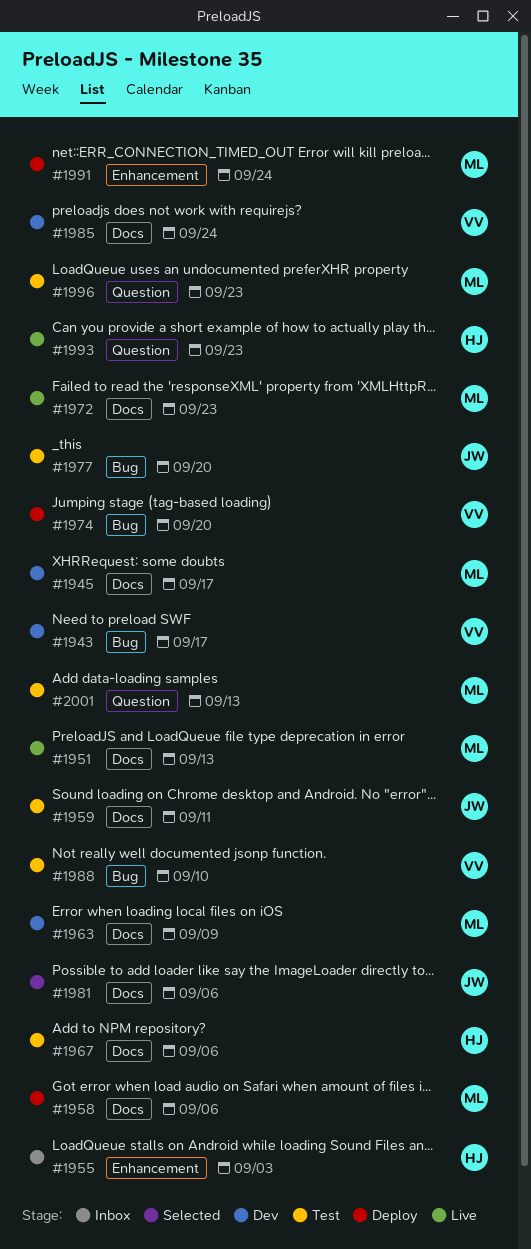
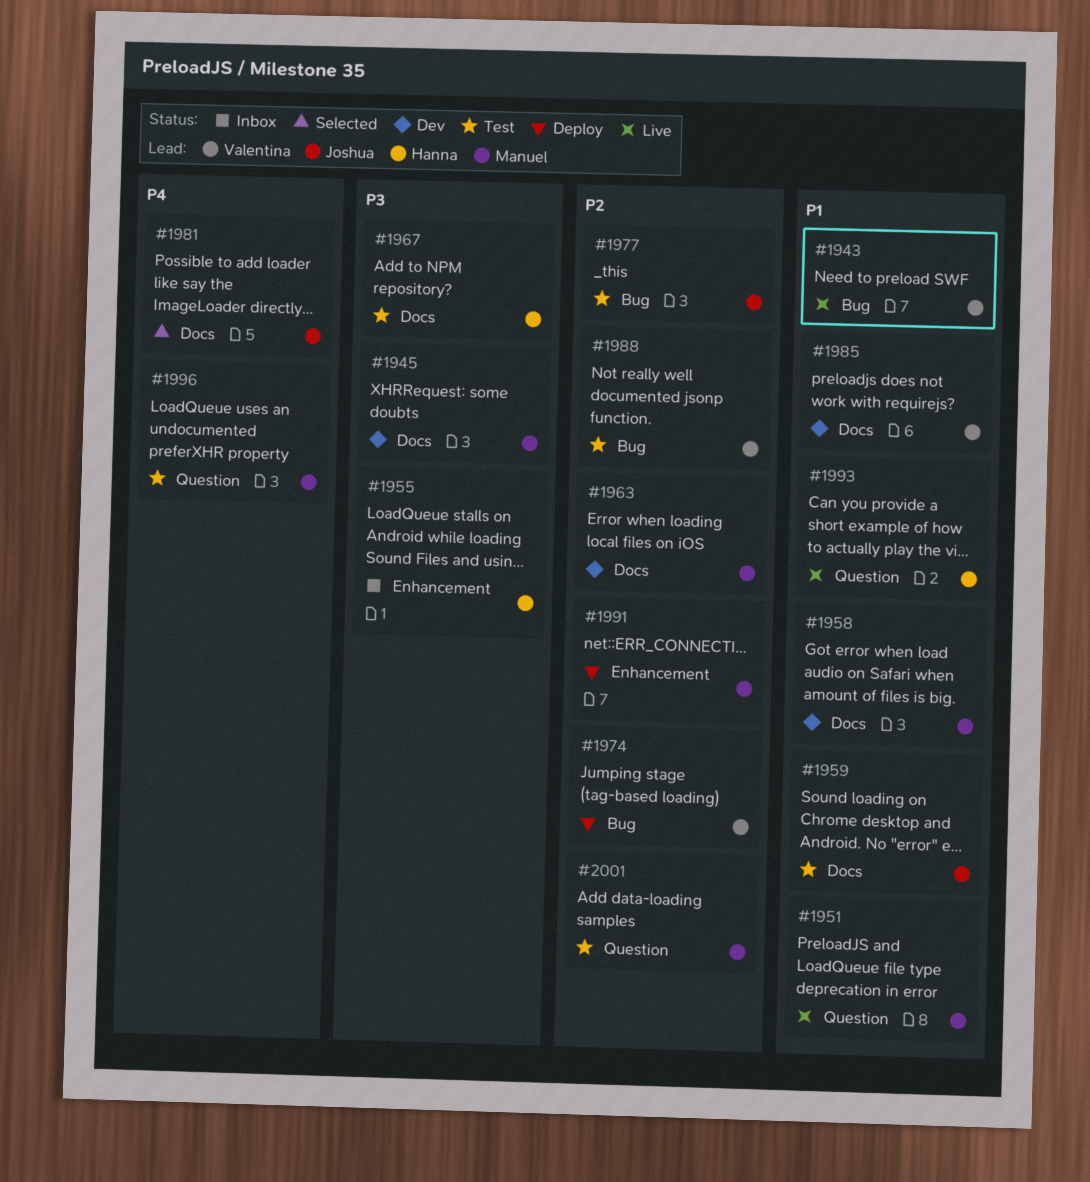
#1943, status: Dev -> Live
#1951, label: Docs -> Question
#1958, status: Deploy -> Dev
#1972: present -> none

